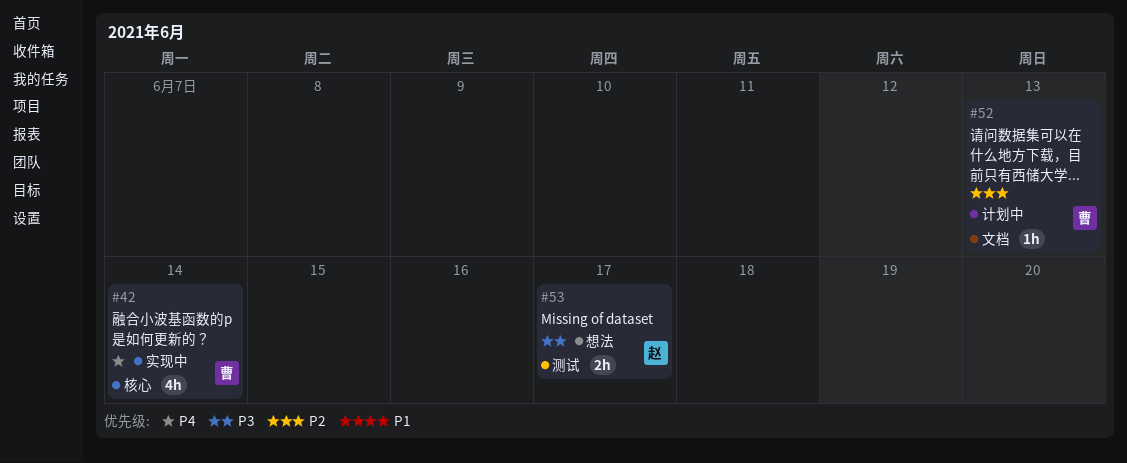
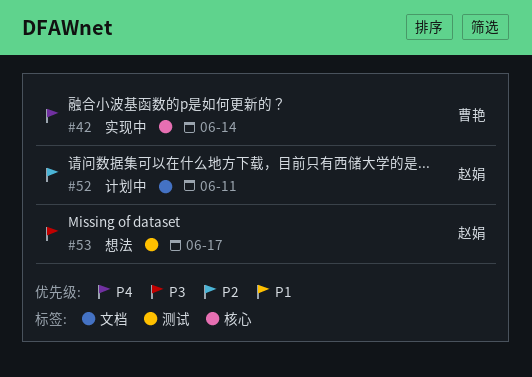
#52, owner: 曹艳 -> 赵娟
#52, due: Jun 13 -> Jun 11

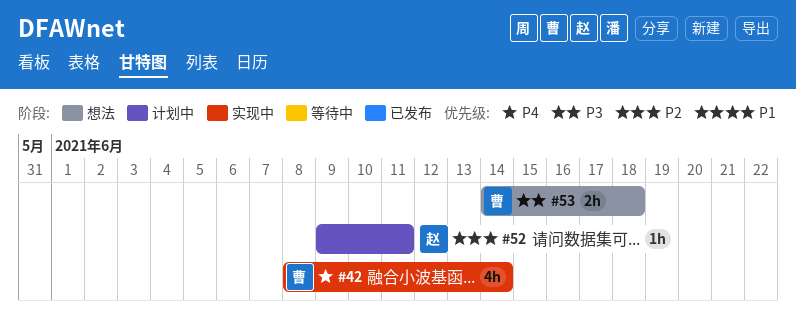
#53, owner: 赵娟 -> 曹艳
#53, due: Jun 17 -> Jun 18

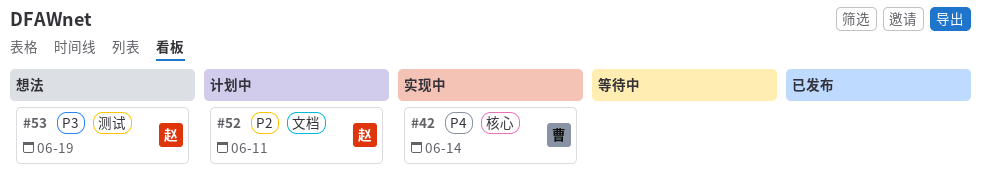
#53, owner: 曹 -> 赵
#53, due: Jun 18 -> Jun 19

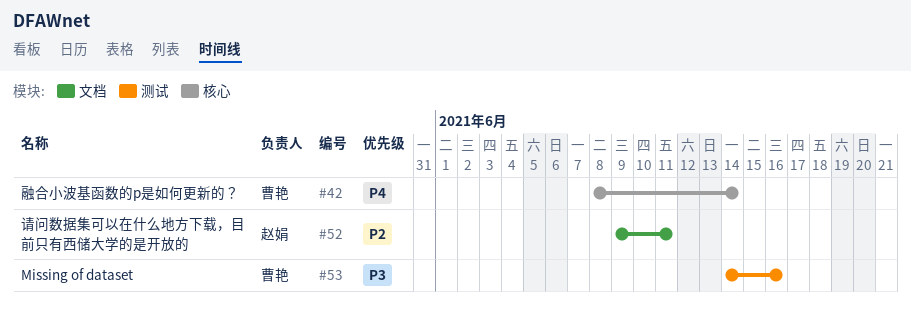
#53, owner: 赵娟 -> 曹艳
#53, due: Jun 19 -> Jun 16

